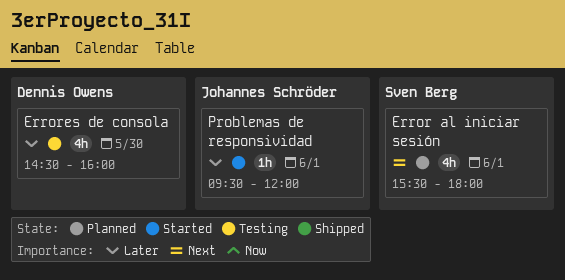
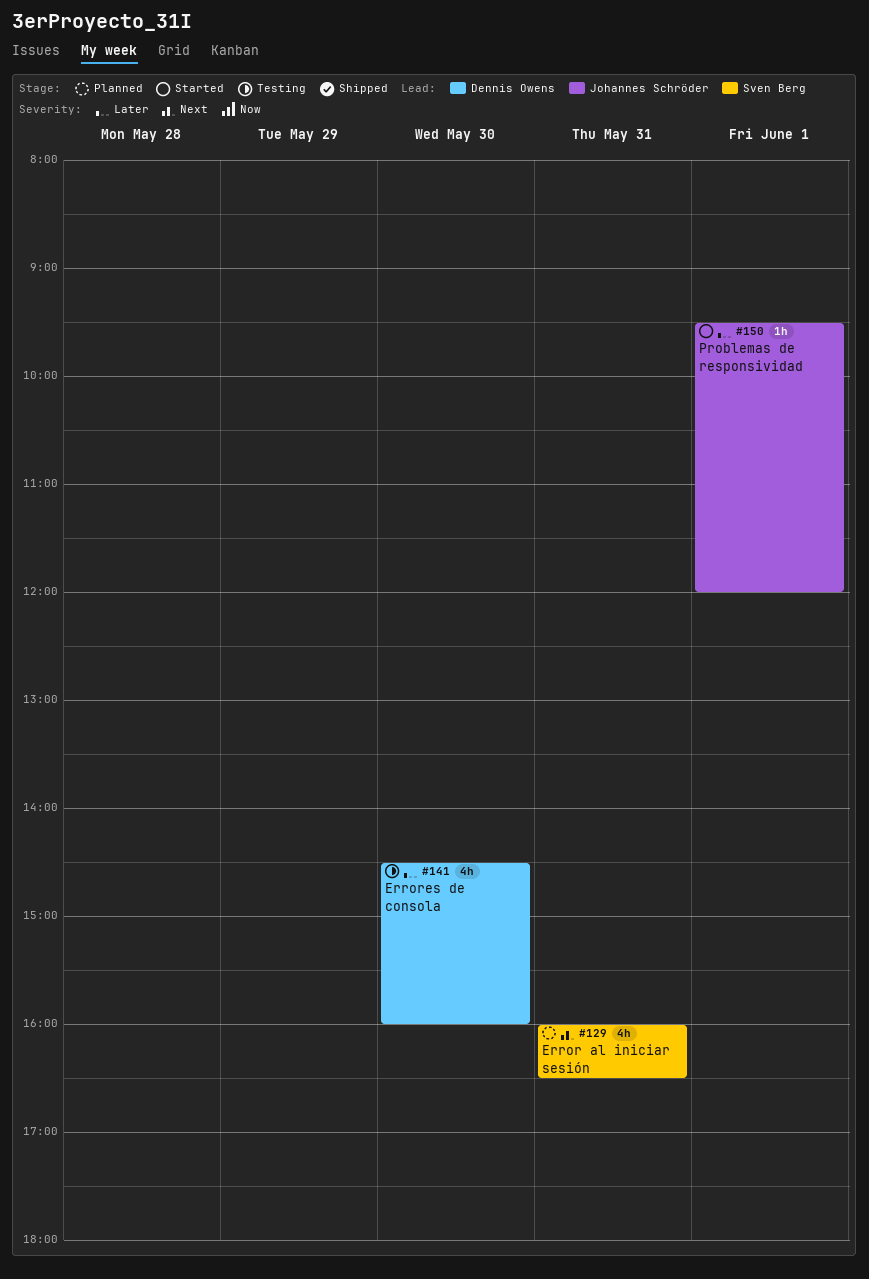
Error al iniciar sesión, day: Jun 1 -> May 31
Error al iniciar sesión, begins: 15:30 -> 16:00
Error al iniciar sesión, ends: 18:00 -> 16:30

